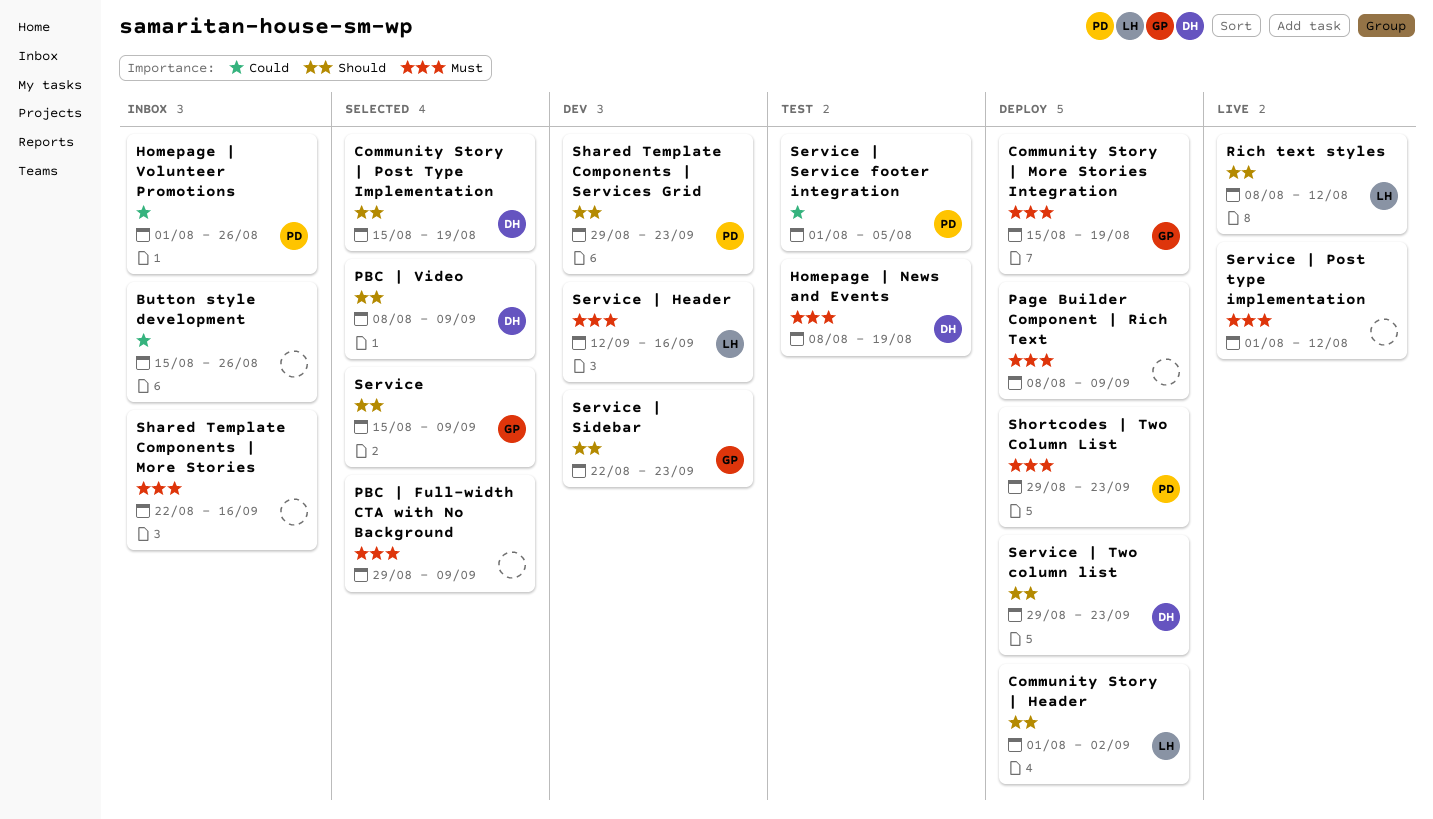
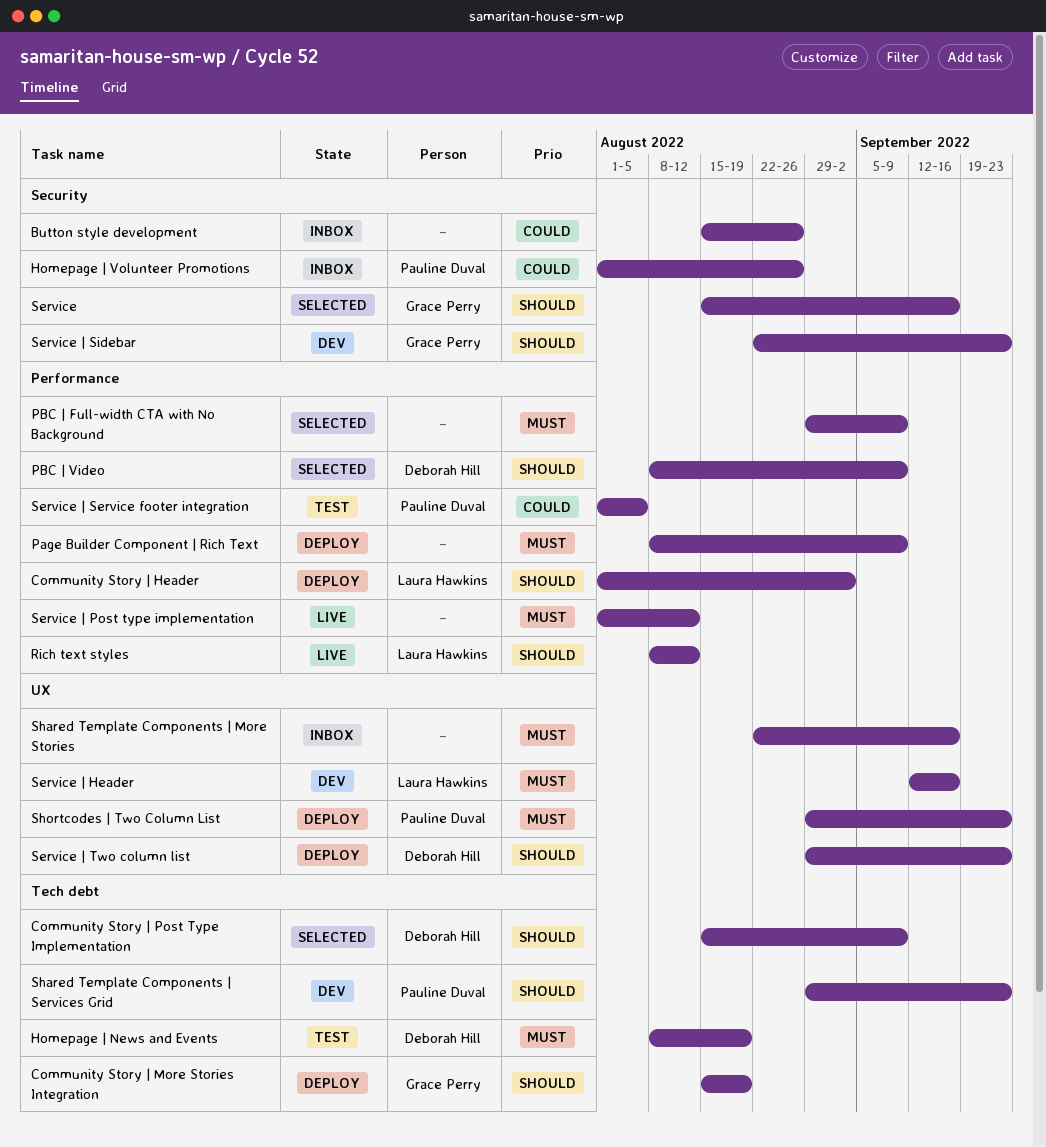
Community Story | More Stories Integration, priority: Must -> Should
Community Story | Post Type Implementation, due: Aug 19 -> Sep 9
Service, due: Sep 9 -> Sep 16

